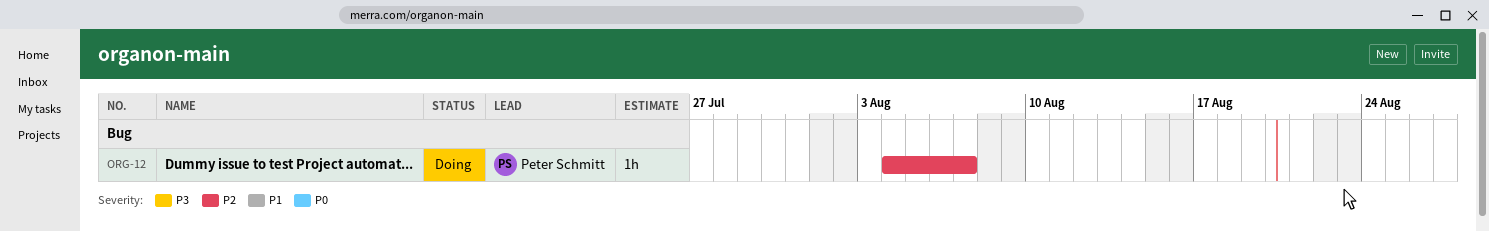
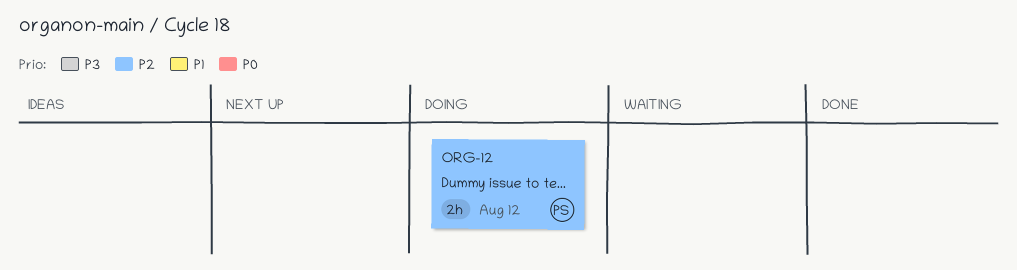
ORG-12, estimate: 1h -> 2h
ORG-12, due: Aug 7 -> Aug 12

